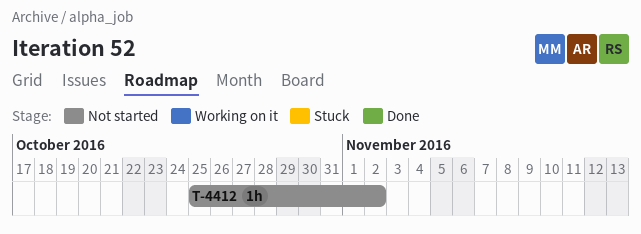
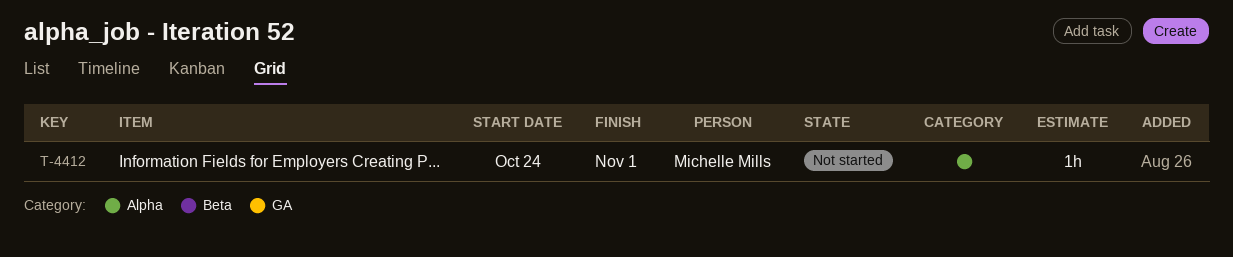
T-4412, start: Oct 25 -> Oct 24
T-4412, due: Nov 2 -> Nov 1

